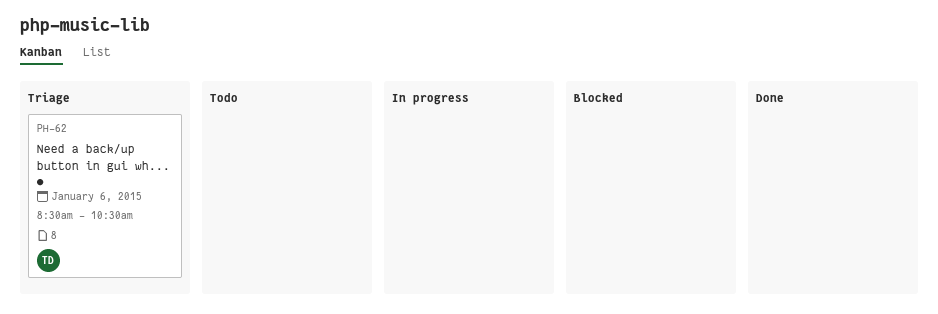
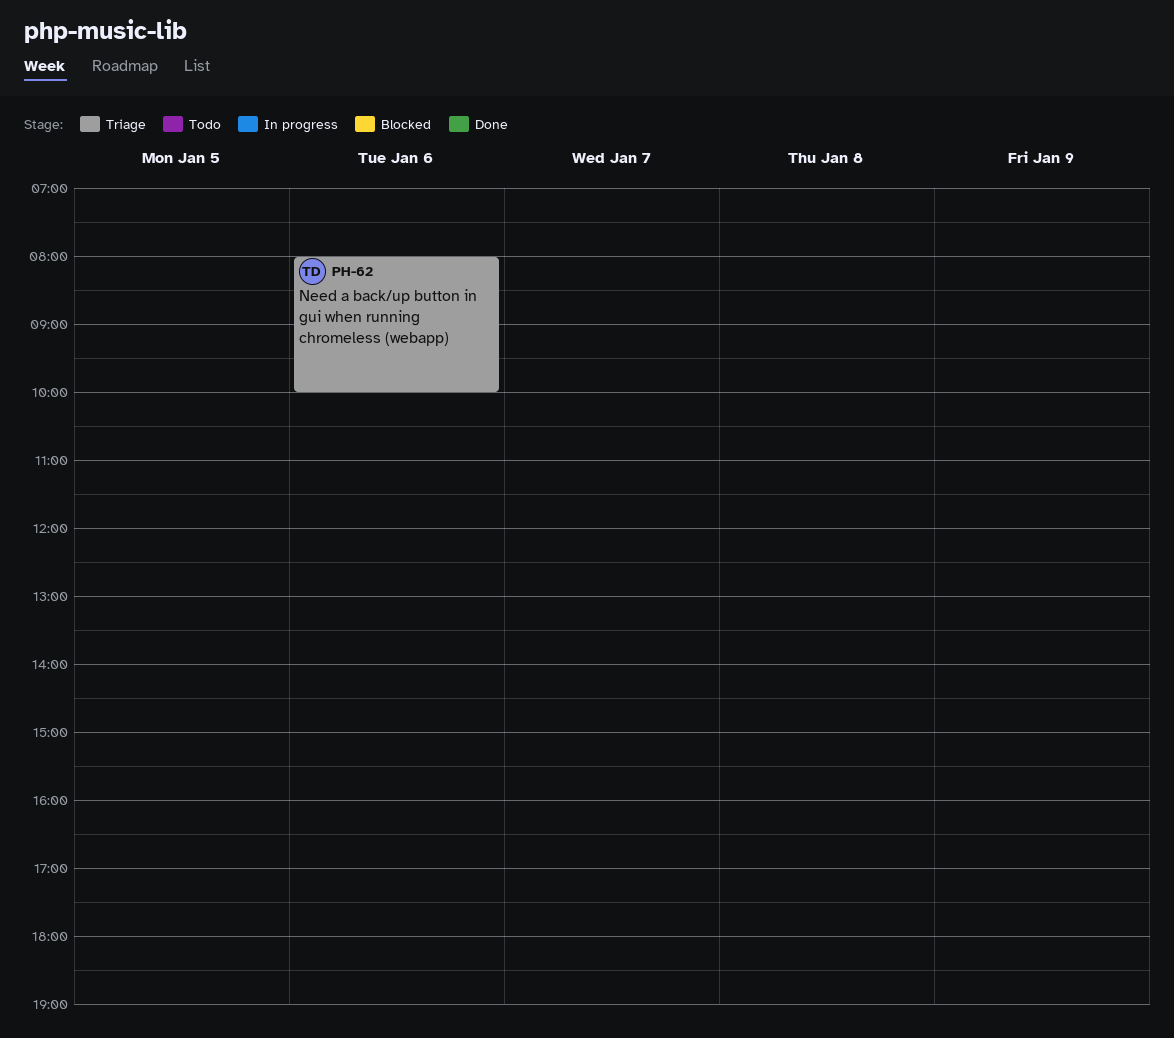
PH-62, begins: 08:30 -> 08:00
PH-62, ends: 10:30 -> 10:00

